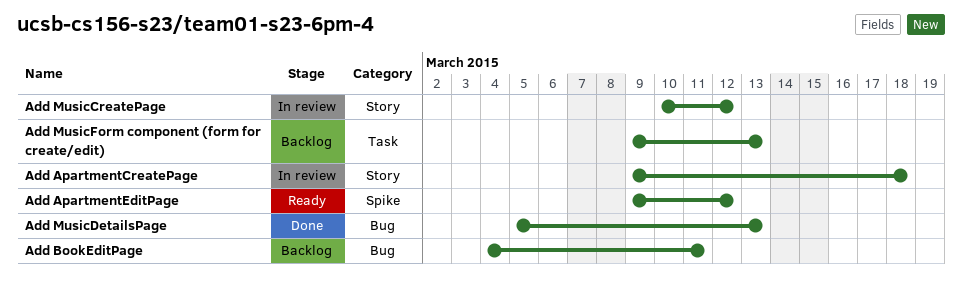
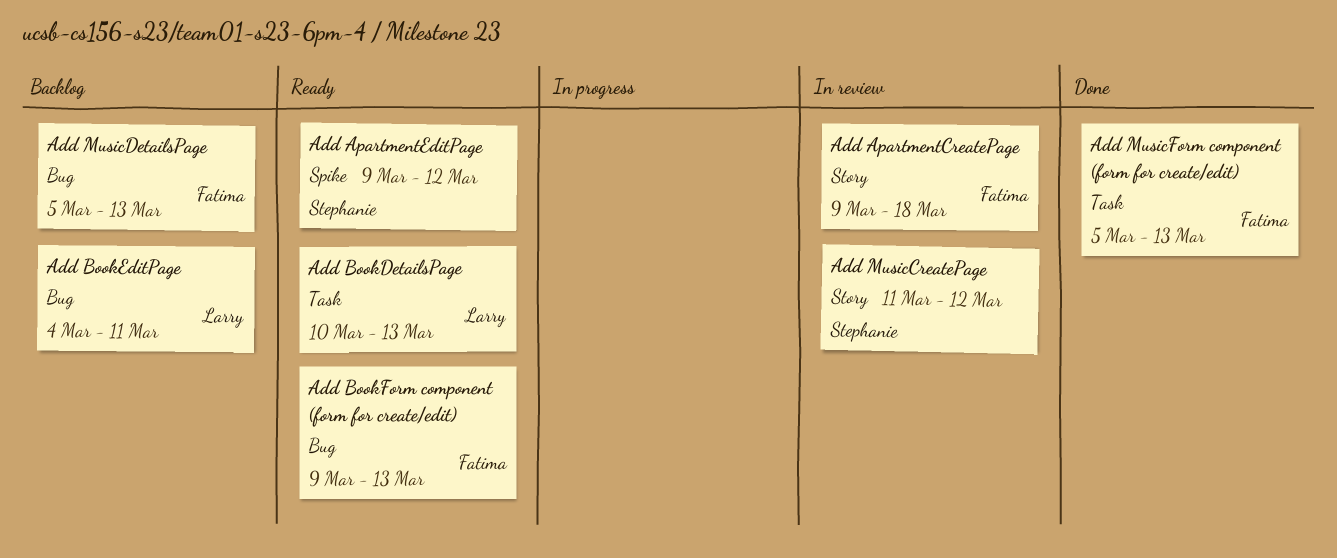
Add BookDetailsPage: none -> present
Add BookForm component (form for create/edit): none -> present
Add MusicCreatePage, start: Mar 10 -> Mar 11
Add MusicDetailsPage, status: Done -> Backlog
Add MusicForm component (form for create/edit), status: Backlog -> Done
Add MusicForm component (form for create/edit), start: Mar 9 -> Mar 5

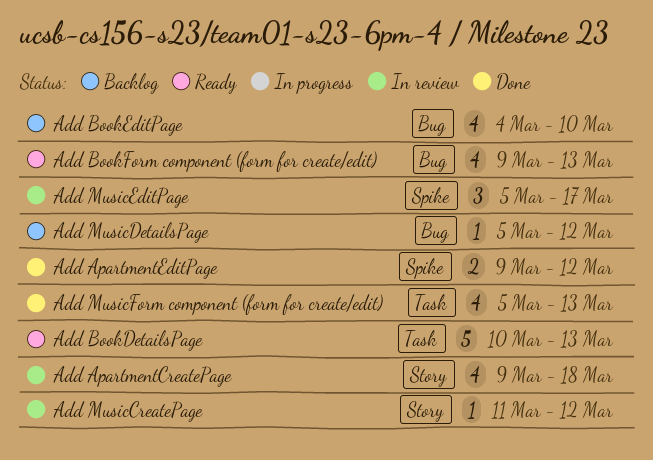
Add ApartmentEditPage, status: Ready -> Done
Add BookEditPage, due: Mar 11 -> Mar 10
Add MusicDetailsPage, due: Mar 13 -> Mar 12
Add MusicEditPage: none -> present

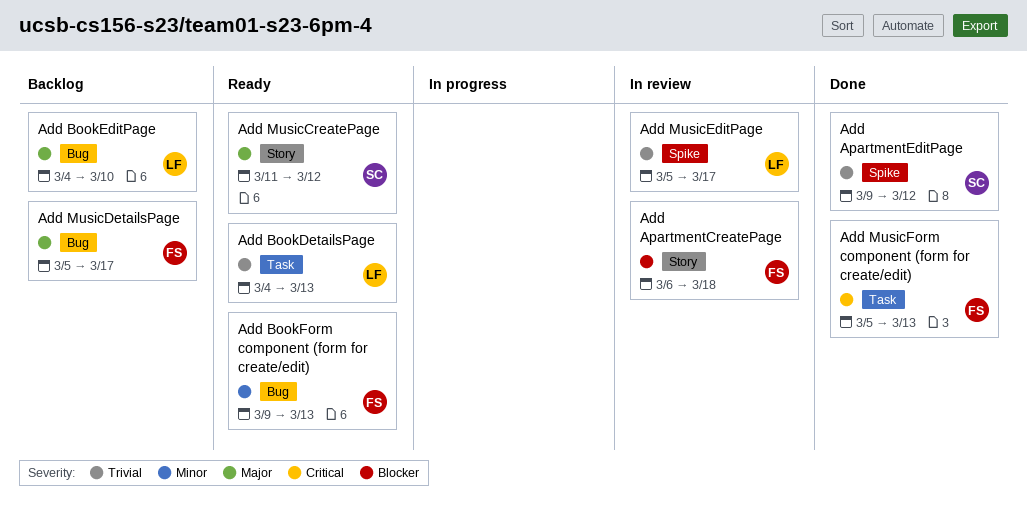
Add ApartmentCreatePage, start: Mar 9 -> Mar 6
Add BookDetailsPage, start: Mar 10 -> Mar 4
Add MusicCreatePage, status: In review -> Ready
Add MusicDetailsPage, due: Mar 12 -> Mar 17

